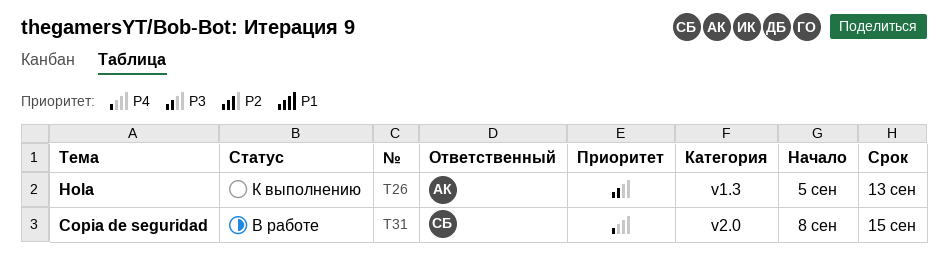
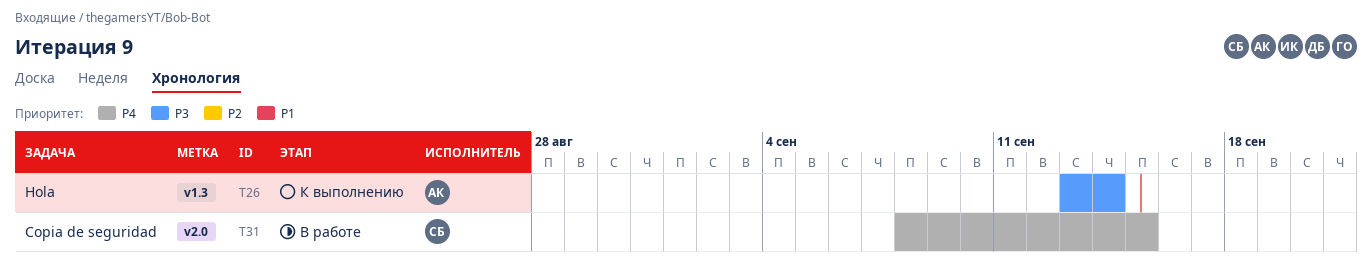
T26, start: Sep 5 -> Sep 13
T26, due: Sep 13 -> Sep 14

